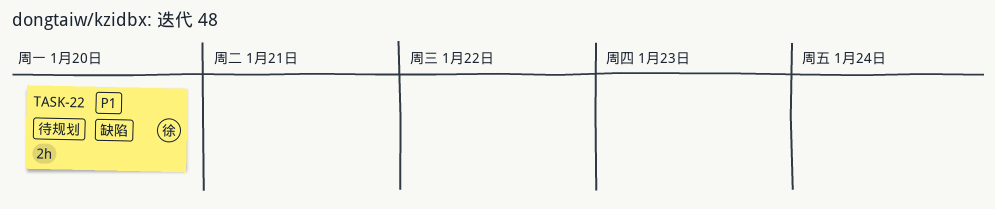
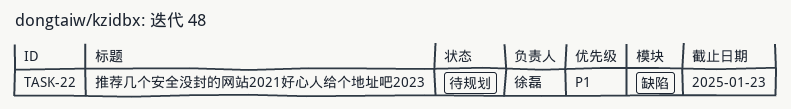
TASK-22, due: Jan 20 -> Jan 23

